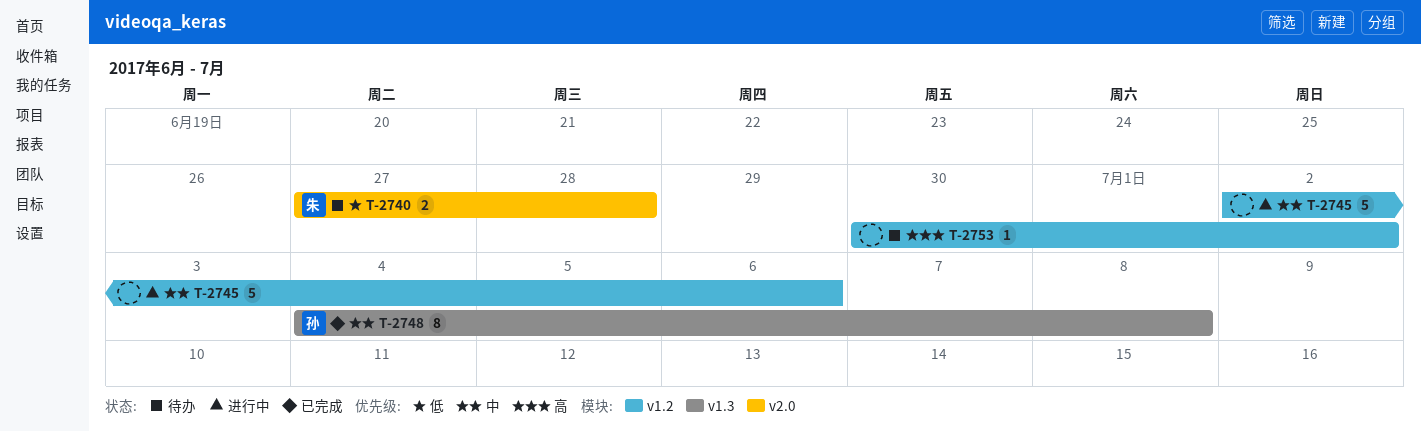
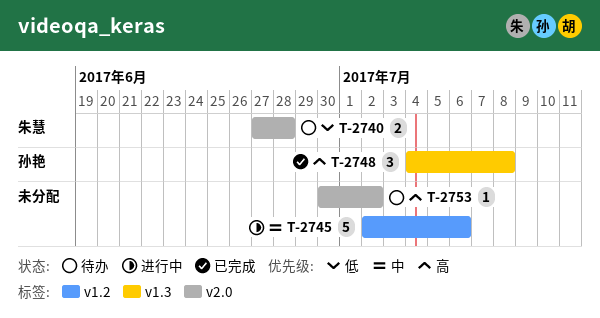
T-2748, priority: 中 -> 高
T-2748, estimate: 8 -> 3
T-2753, label: v1.2 -> v2.0

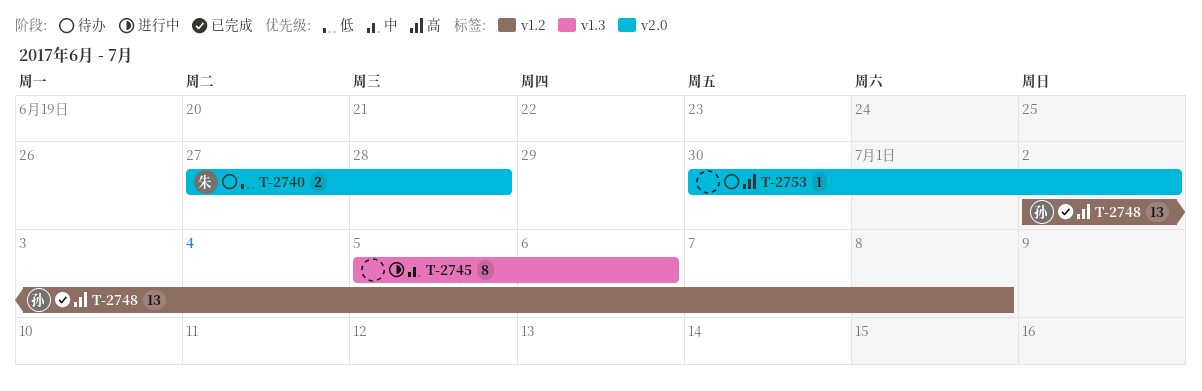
T-2745, label: v1.2 -> v1.3
T-2745, estimate: 5 -> 8
T-2745, start: Jul 2 -> Jul 5
T-2748, label: v1.3 -> v1.2
T-2748, estimate: 3 -> 13
T-2748, start: Jul 4 -> Jul 2

